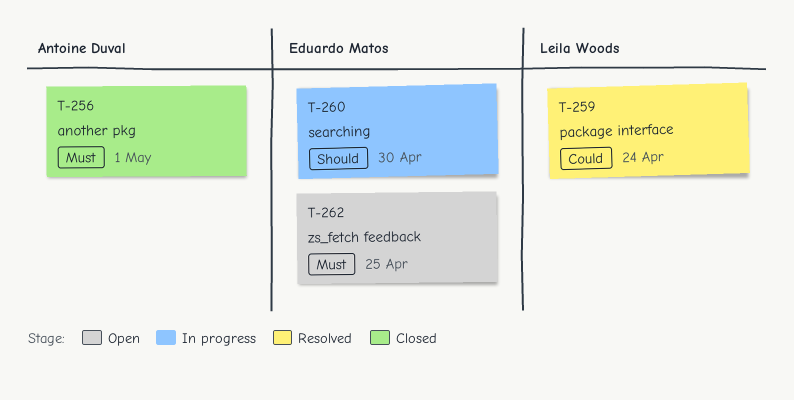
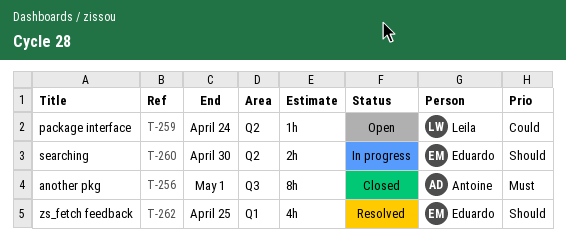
T-259, status: Resolved -> Open
T-262, status: Open -> Resolved
T-262, priority: Must -> Should

